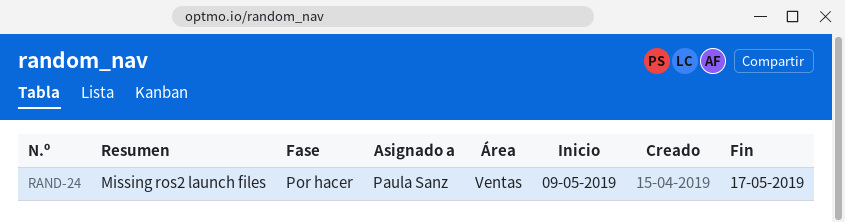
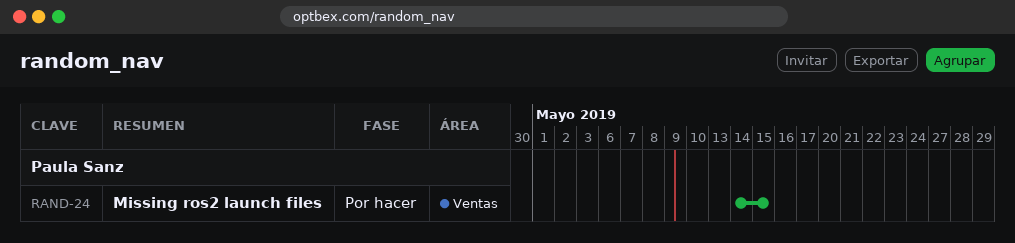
RAND-24, start: May 9 -> May 14
RAND-24, due: May 17 -> May 15

